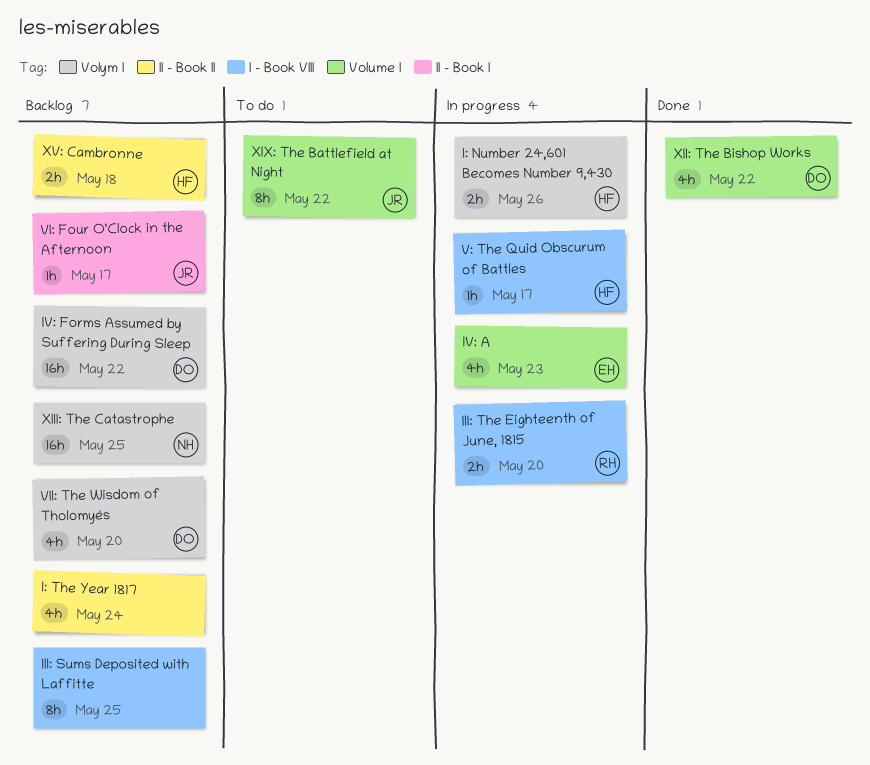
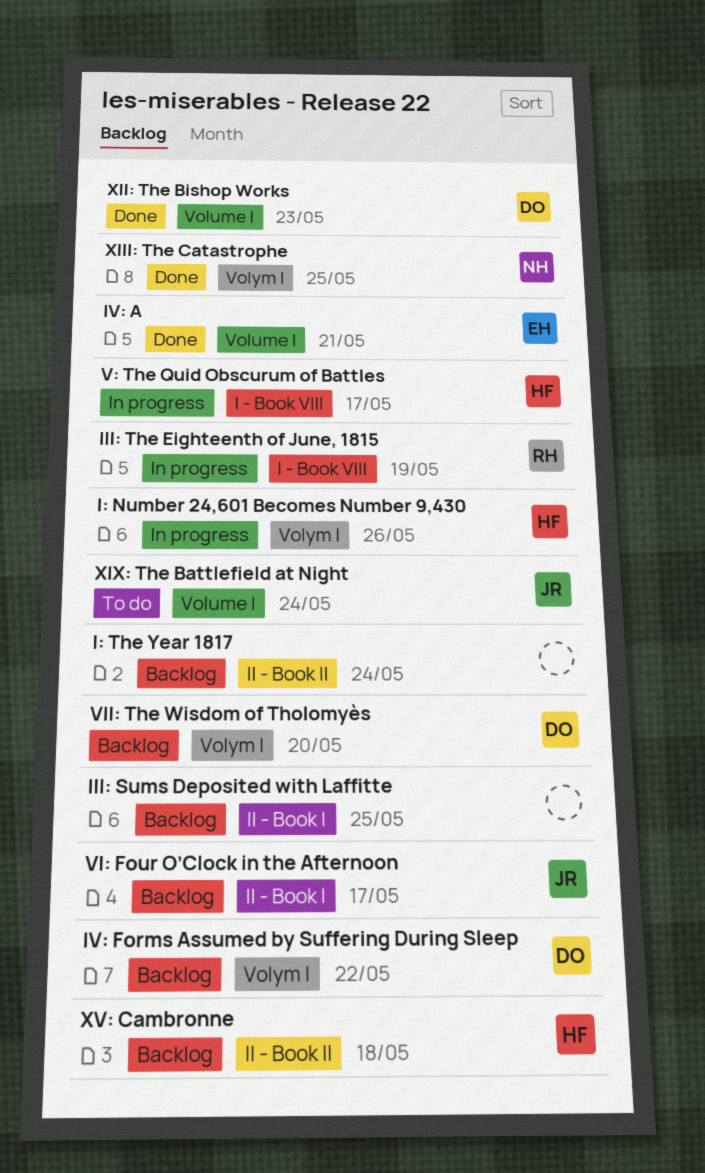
III: Sums Deposited with Laffitte, label: I - Book VIII -> II - Book I
III: The Eighteenth of June, 1815, due: May 20 -> May 19
IV: A, status: In progress -> Done
IV: A, due: May 23 -> May 21
XII: The Bishop Works, due: May 22 -> May 23
XIII: The Catastrophe, status: Backlog -> Done
XIX: The Battlefield at Night, due: May 22 -> May 24

